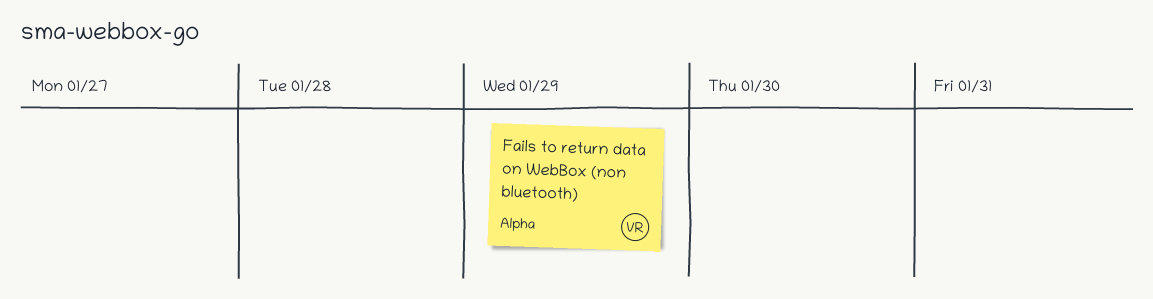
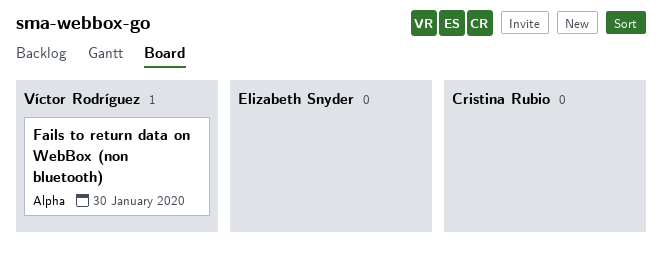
Fails to return data on WebBox (non bluetooth), due: Jan 29 -> Jan 30

